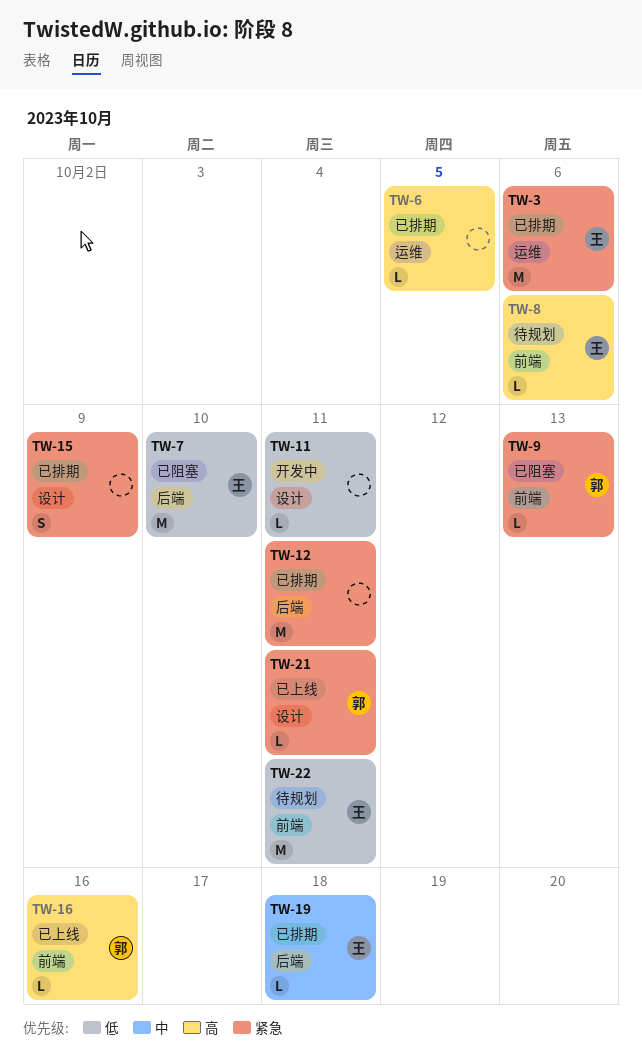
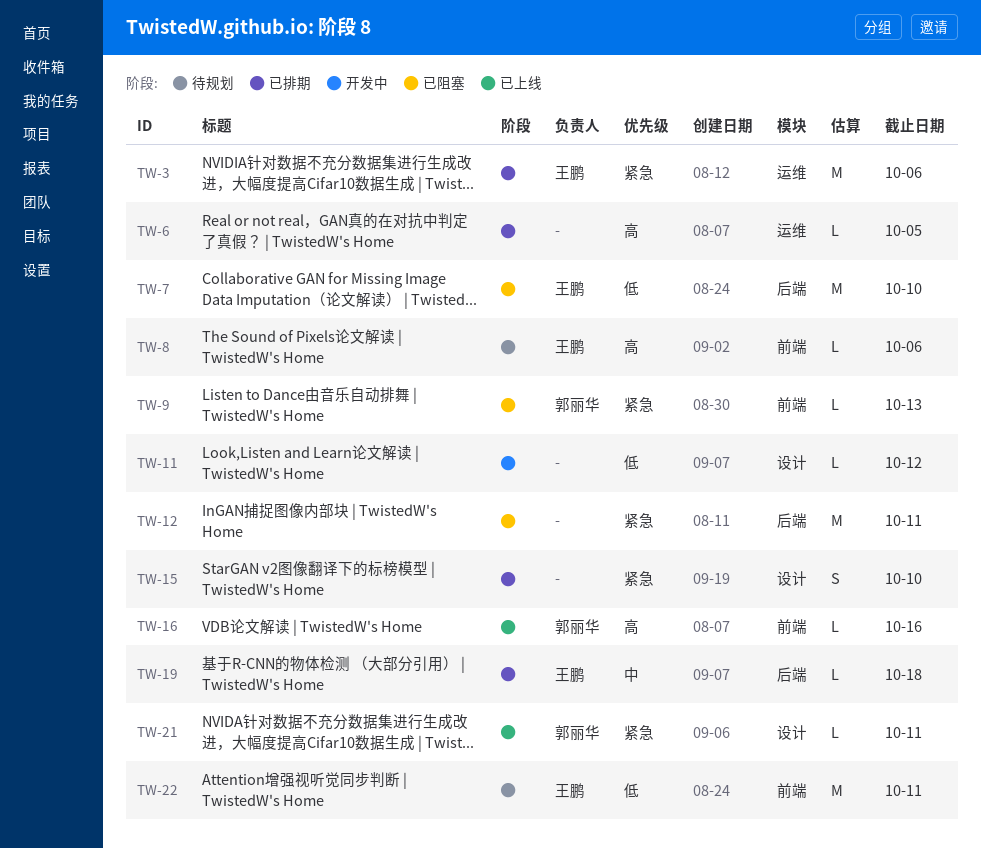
TW-11, due: Oct 11 -> Oct 12
TW-12, status: 已排期 -> 已阻塞
TW-15, due: Oct 9 -> Oct 10

